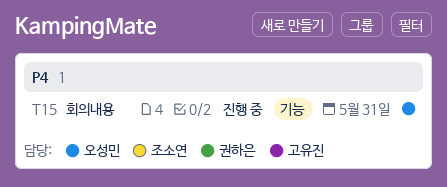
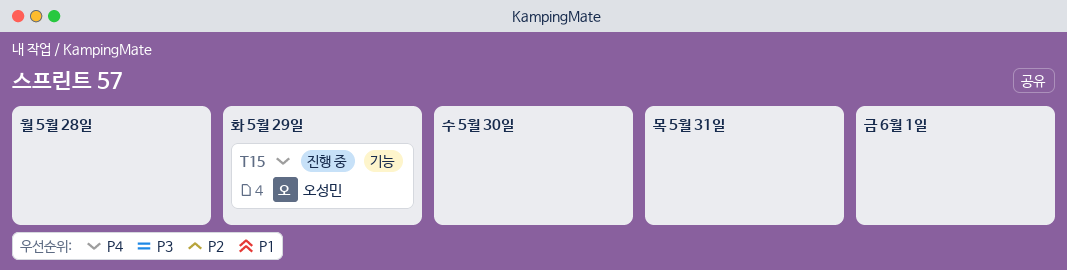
T15, due: May 31 -> May 29

